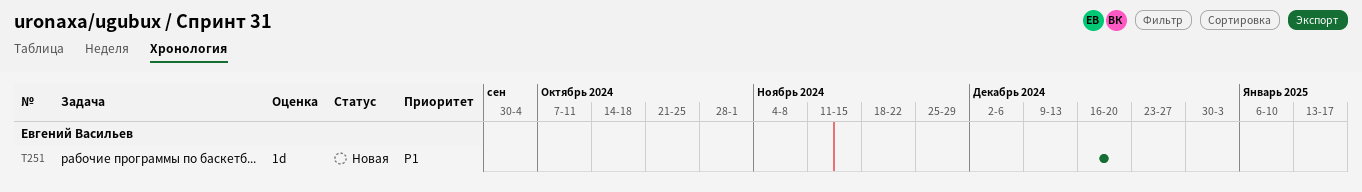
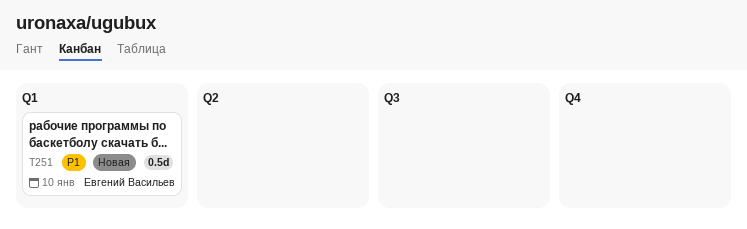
T251, estimate: 1d -> 0.5d
T251, due: Dec 20 -> Jan 10

